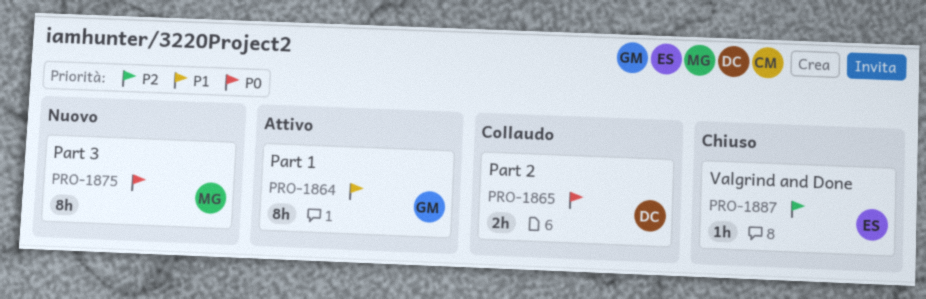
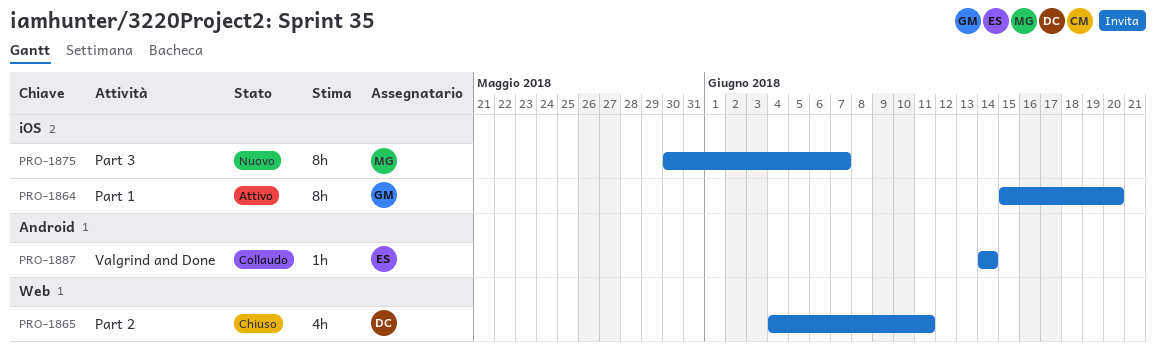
PRO-1865, status: Collaudo -> Chiuso
PRO-1865, estimate: 2h -> 4h
PRO-1887, status: Chiuso -> Collaudo

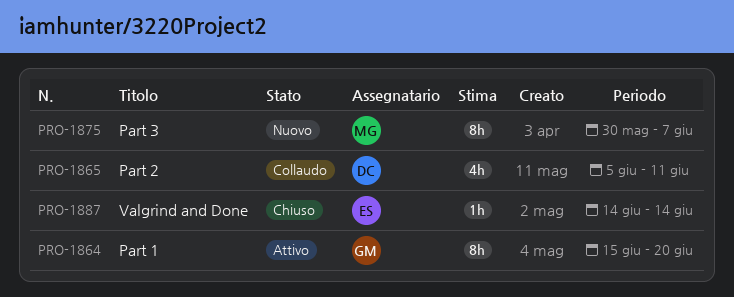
PRO-1865, status: Chiuso -> Collaudo
PRO-1865, start: Jun 4 -> Jun 5
PRO-1887, status: Collaudo -> Chiuso

